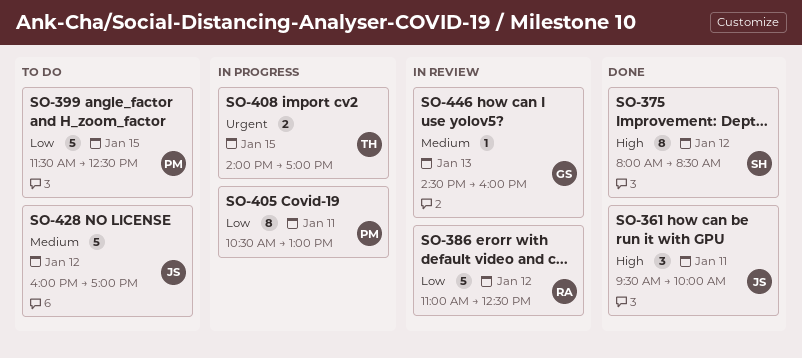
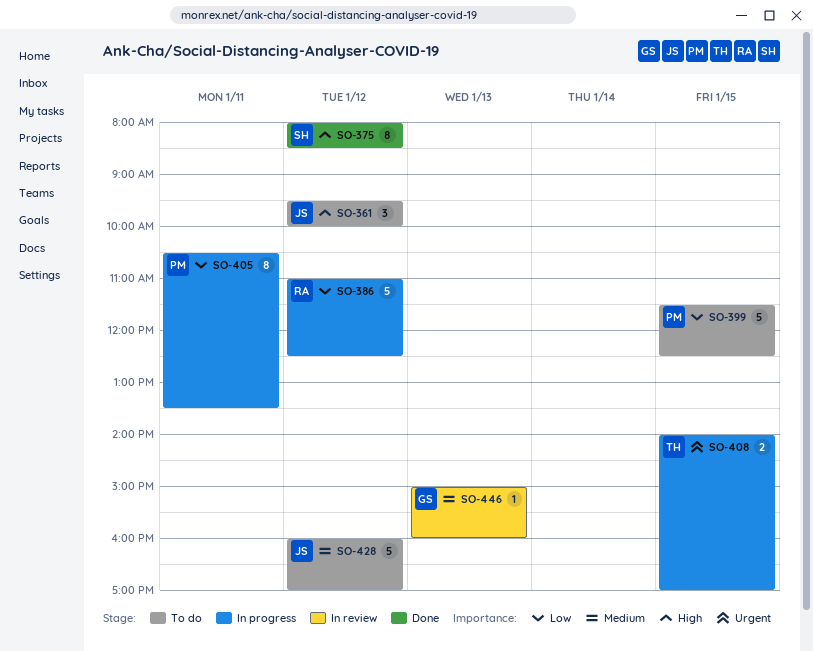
SO-361, status: Done -> To do
SO-361, day: Jan 11 -> Jan 12
SO-386, status: In review -> In progress
SO-405, ends: 13:00 -> 13:30
SO-446, begins: 14:30 -> 15:00

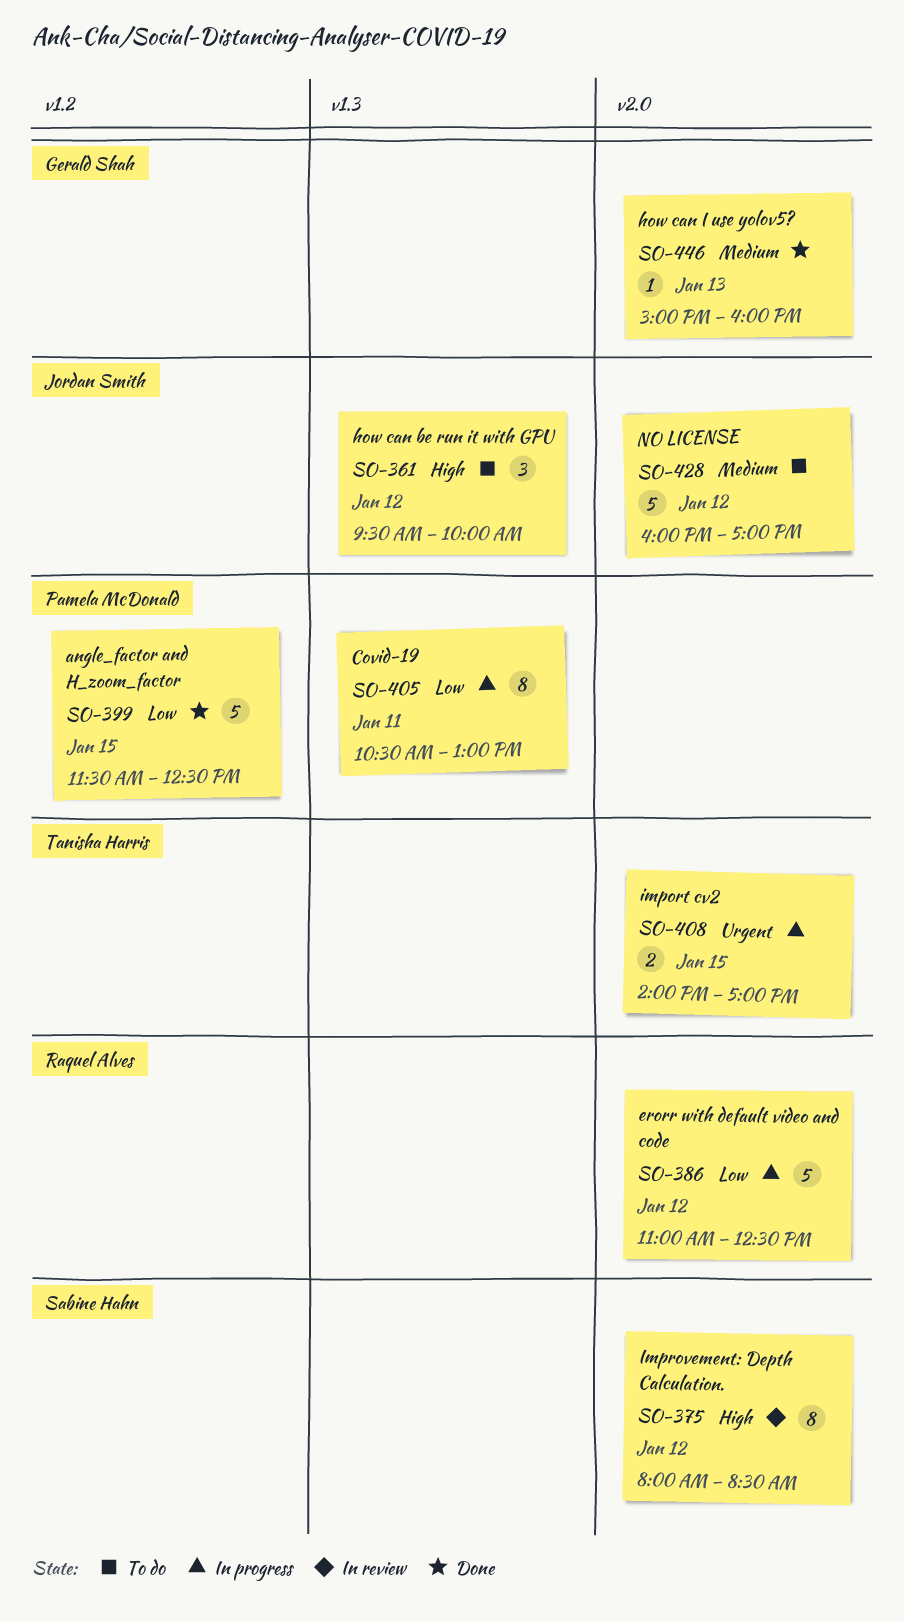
SO-375, status: Done -> In review
SO-399, status: To do -> Done
SO-405, ends: 13:30 -> 13:00
SO-446, status: In review -> Done

